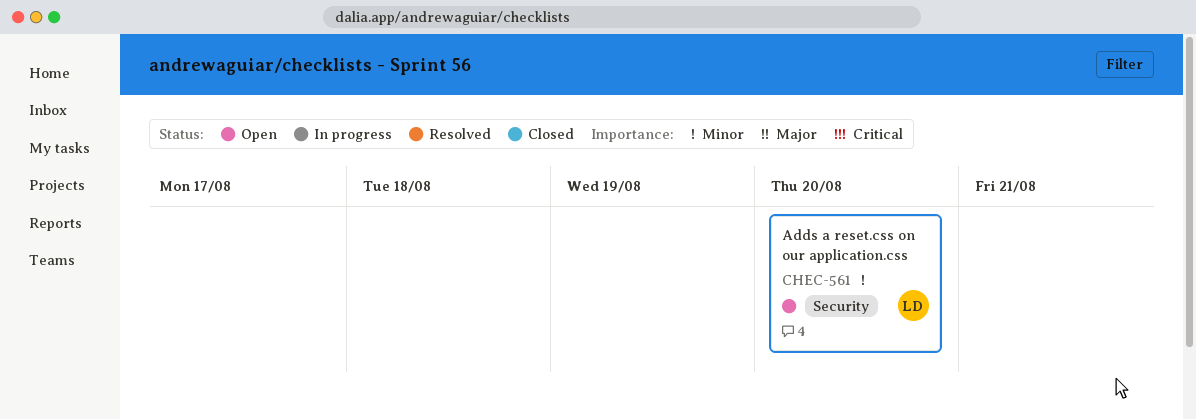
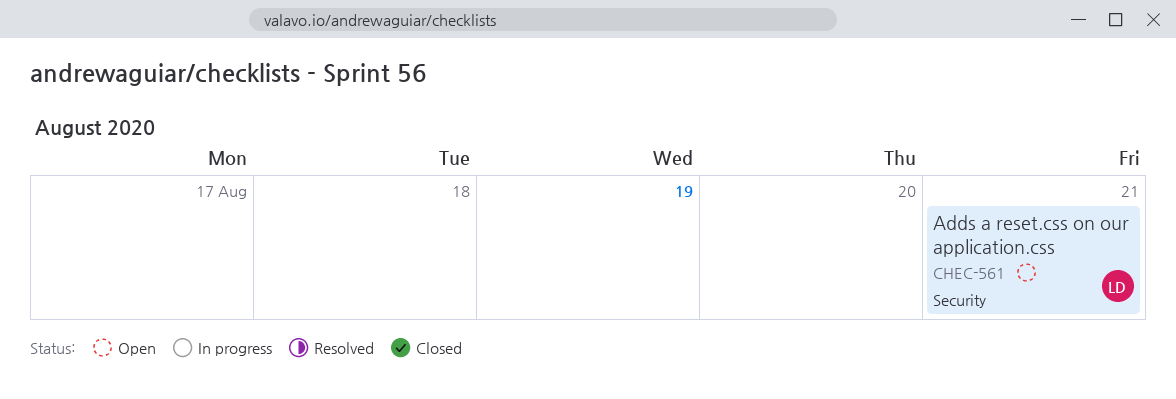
CHEC-561, due: Aug 20 -> Aug 21

